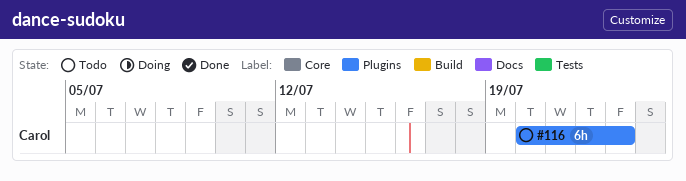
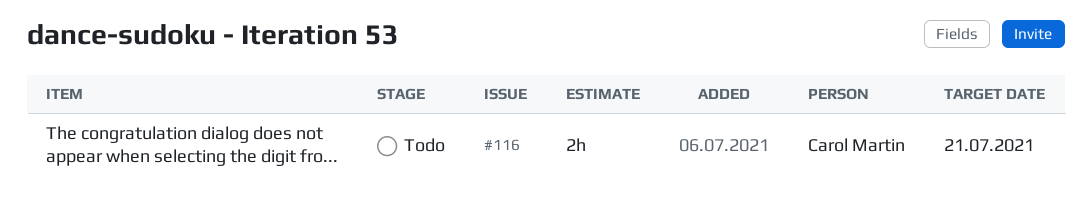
#116, estimate: 6h -> 2h
#116, due: Jul 23 -> Jul 21

